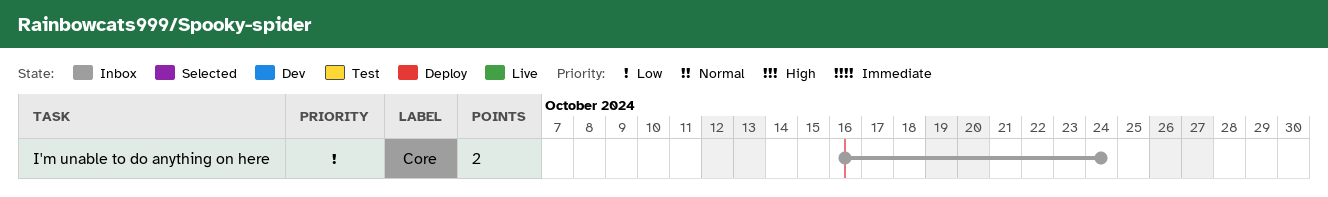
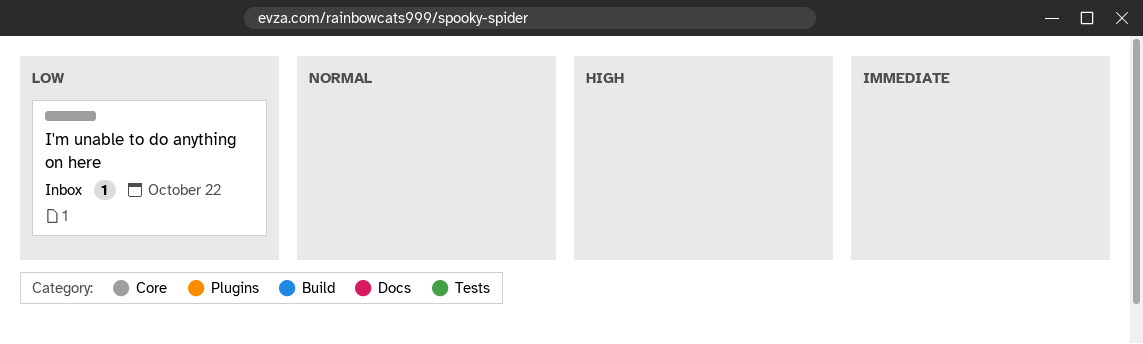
I'm unable to do anything on here, estimate: 2 -> 1
I'm unable to do anything on here, due: Oct 24 -> Oct 22

